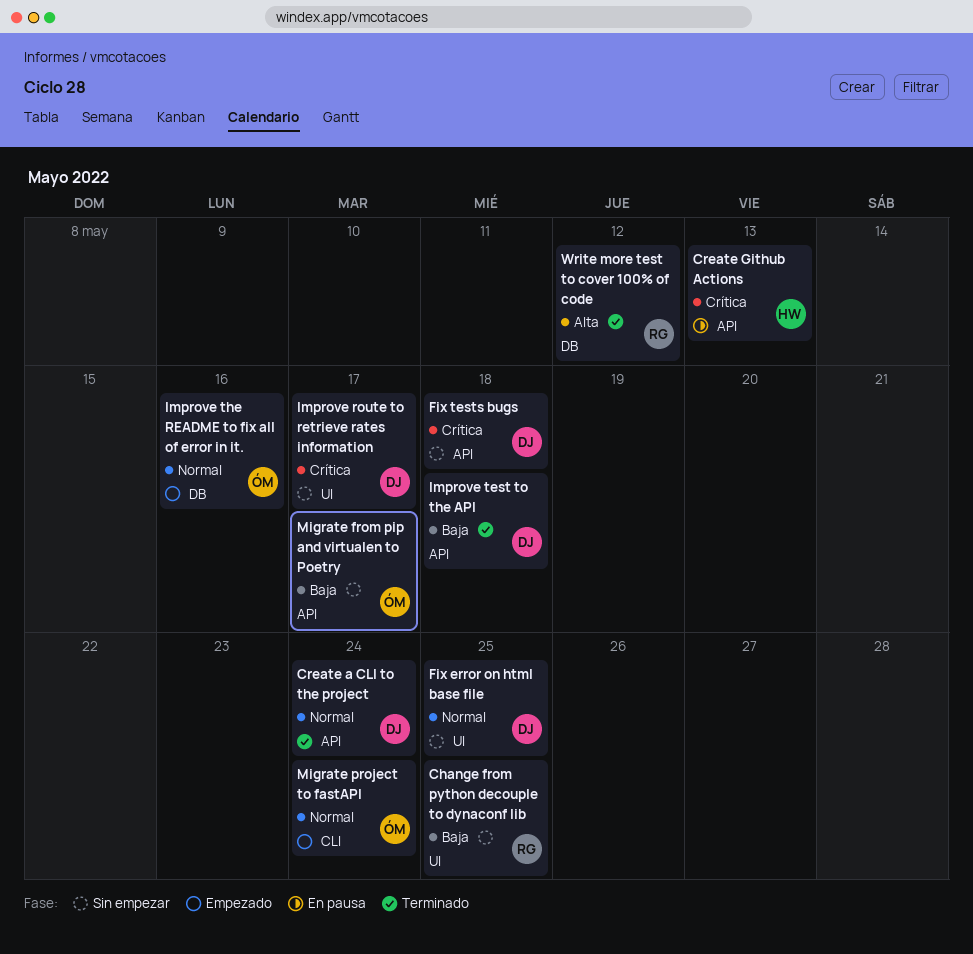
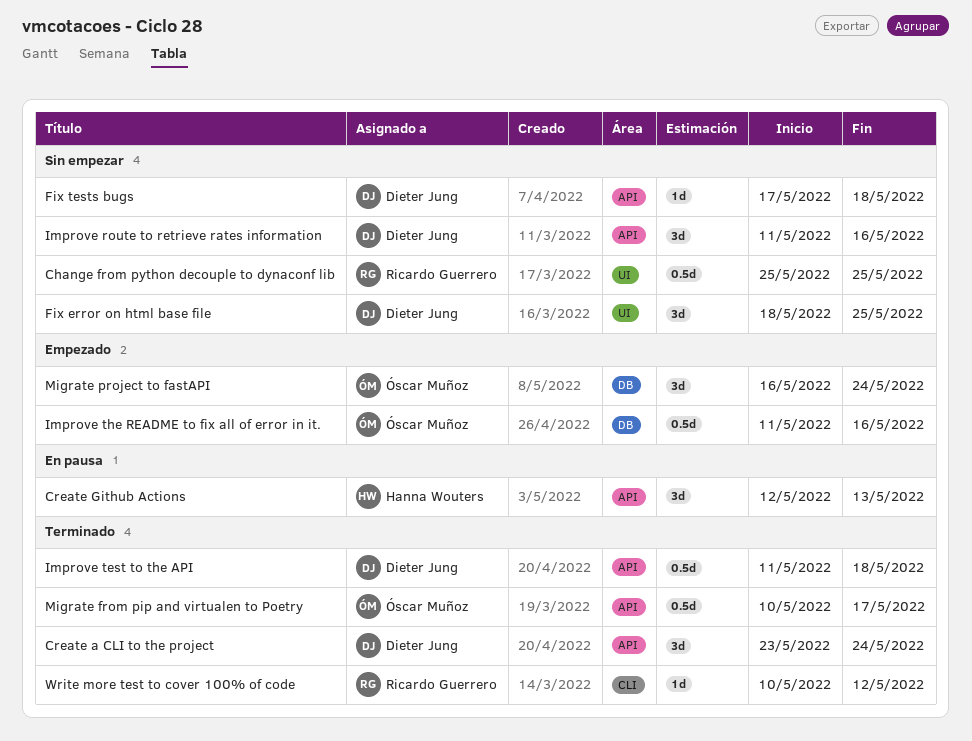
Improve route to retrieve rates information, label: UI -> API
Improve route to retrieve rates information, due: May 17 -> May 16
Migrate from pip and virtualen to Poetry, status: Sin empezar -> Terminado
Migrate project to fastAPI, label: CLI -> DB
Write more test to cover 100% of code, label: DB -> CLI

